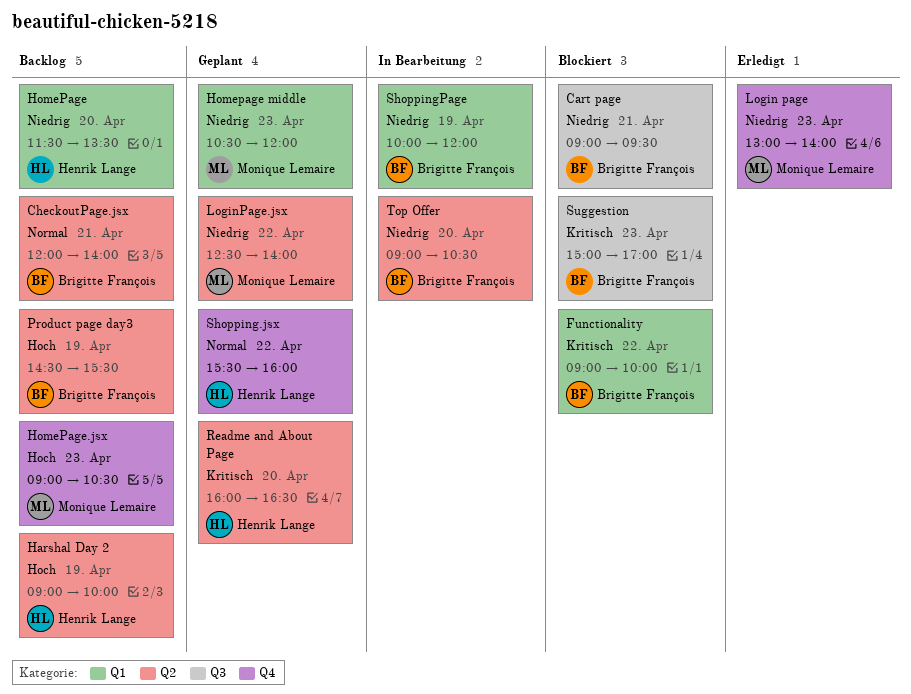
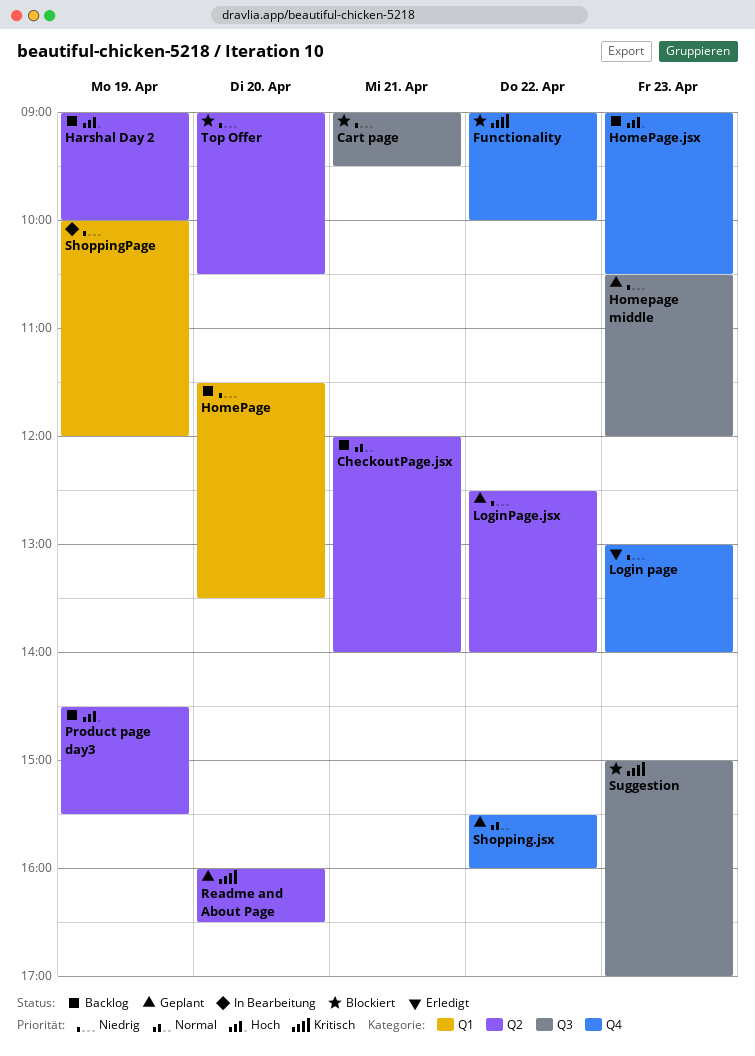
Functionality, label: Q1 -> Q4
Homepage middle, label: Q1 -> Q3
Top Offer, status: In Bearbeitung -> Blockiert

